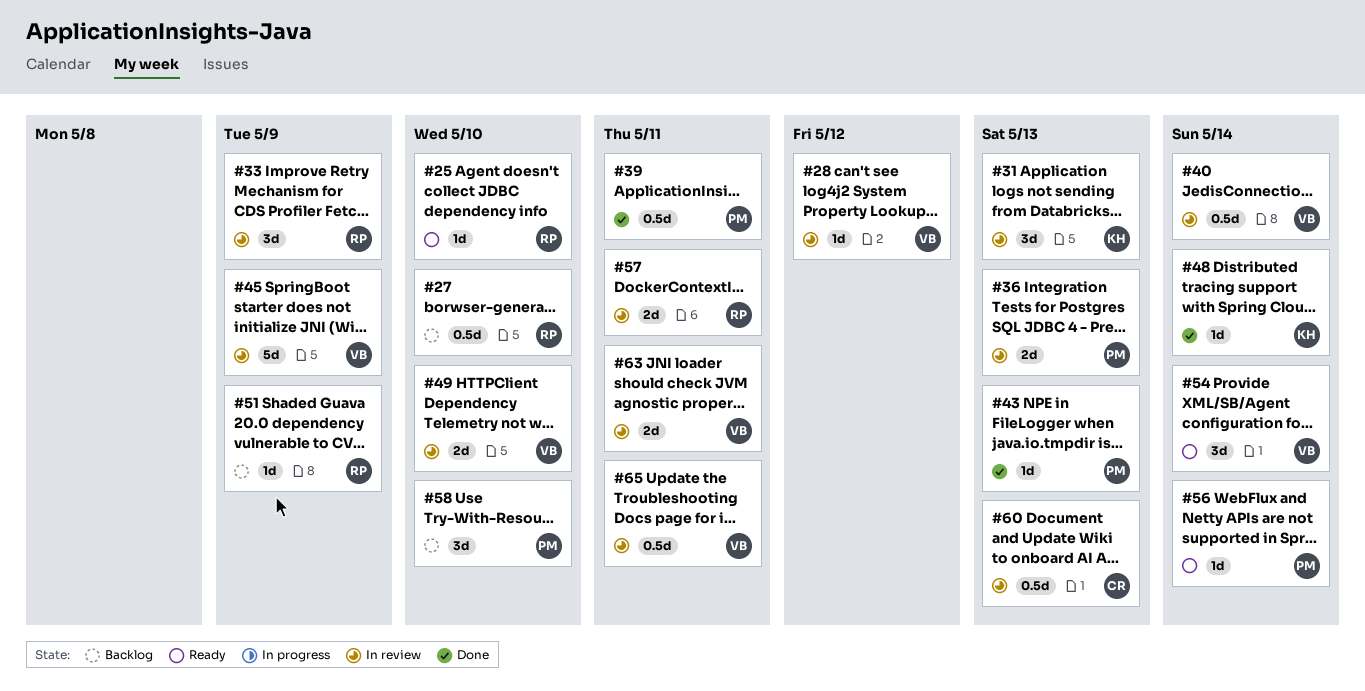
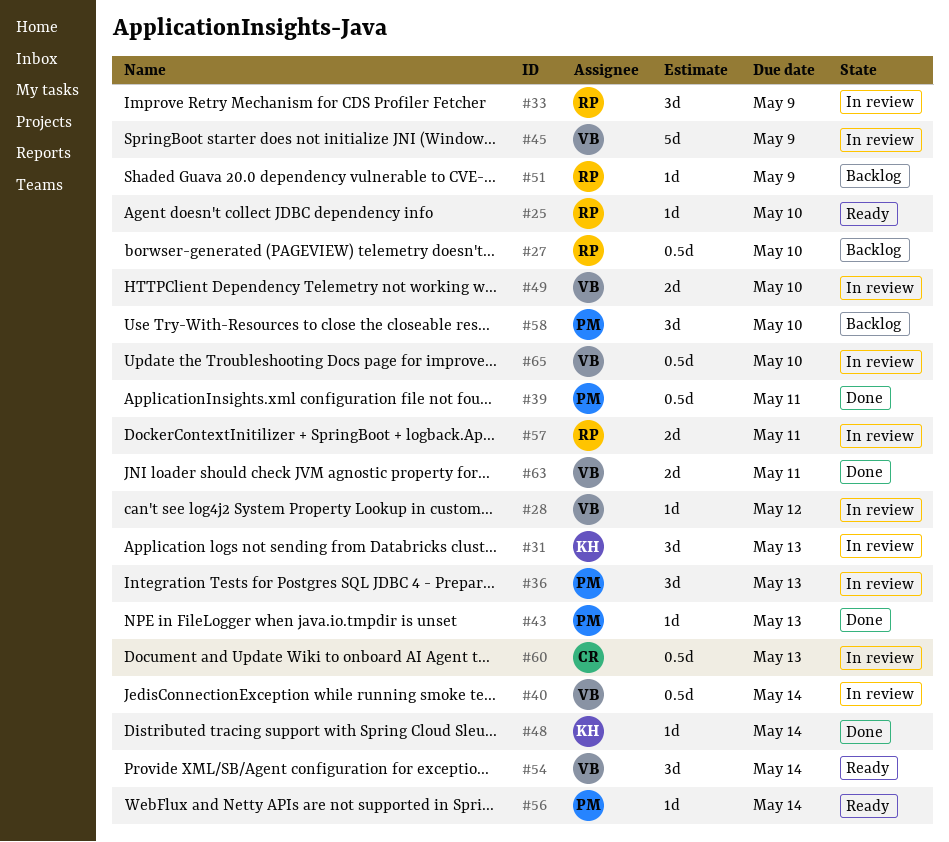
#36, estimate: 2d -> 3d
#63, status: In review -> Done
#65, due: May 11 -> May 10

